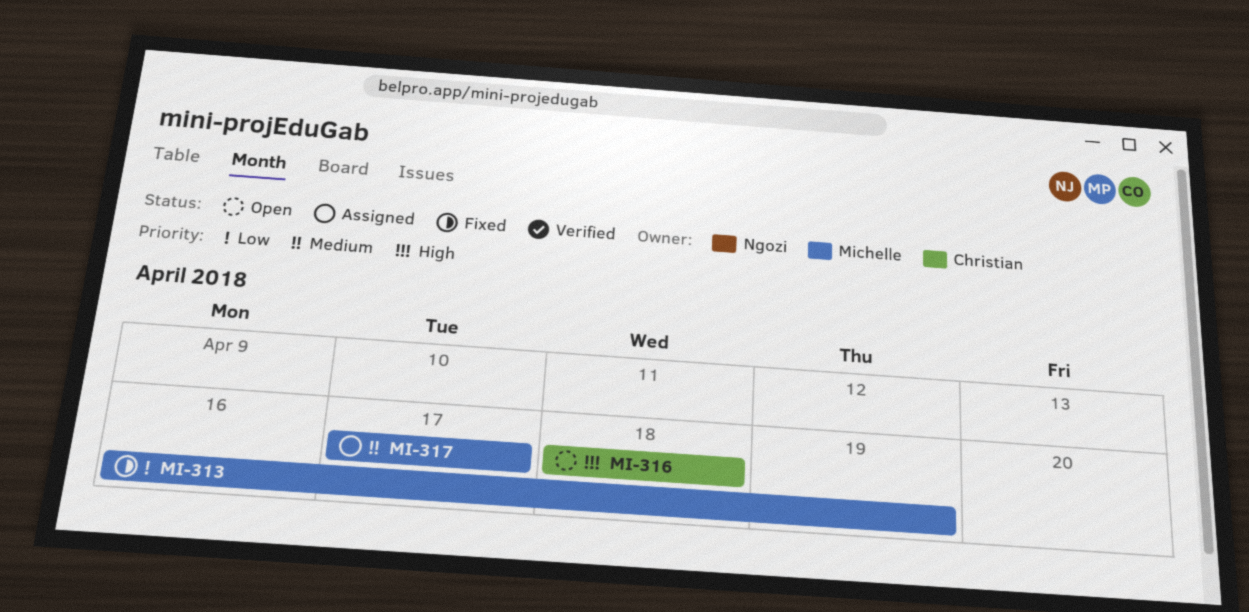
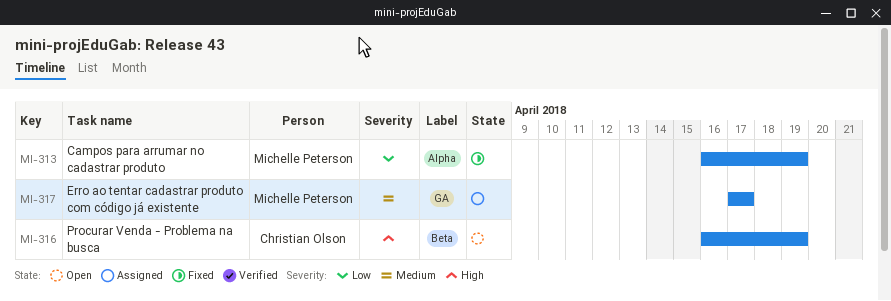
MI-316, start: Apr 18 -> Apr 16
MI-316, due: Apr 18 -> Apr 19

